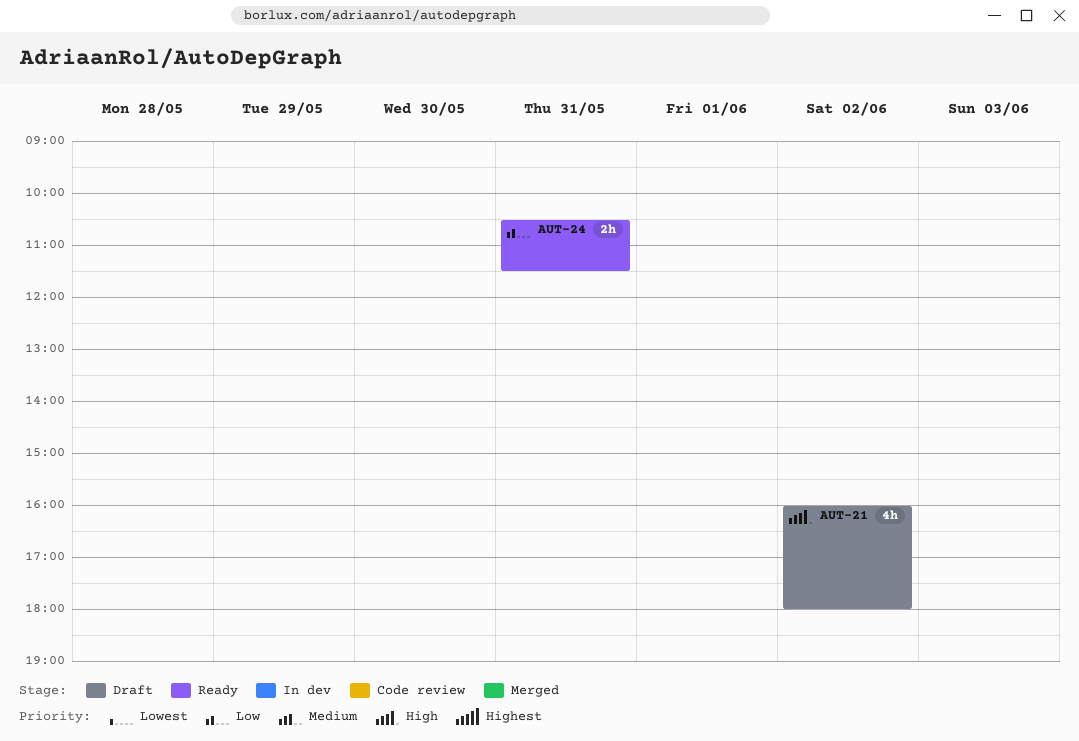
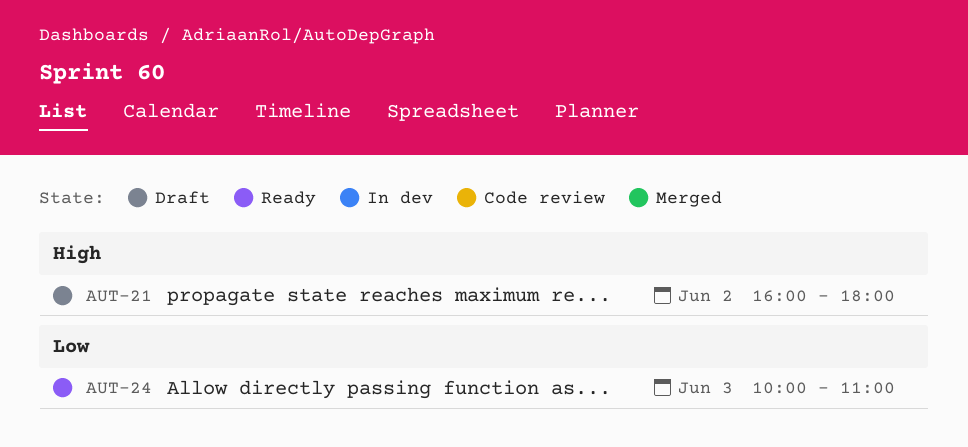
AUT-24, day: May 31 -> Jun 3
AUT-24, begins: 10:30 -> 10:00
AUT-24, ends: 11:30 -> 11:00

